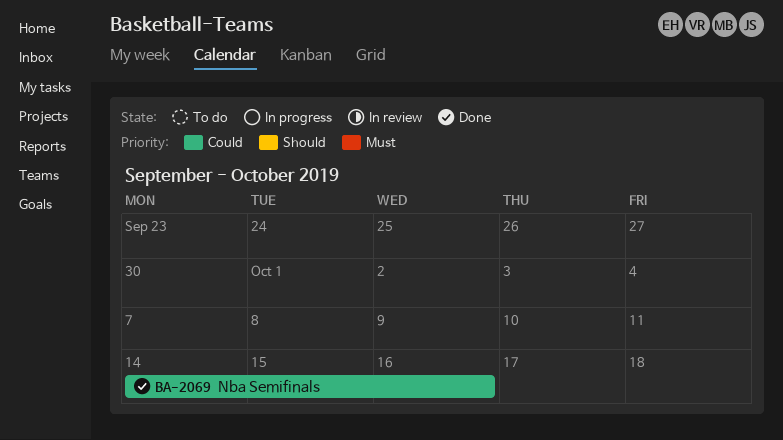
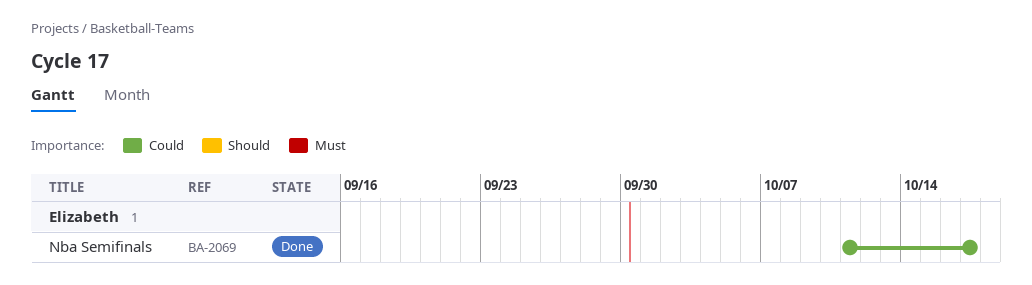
BA-2069, start: Oct 14 -> Oct 11
BA-2069, due: Oct 16 -> Oct 17

